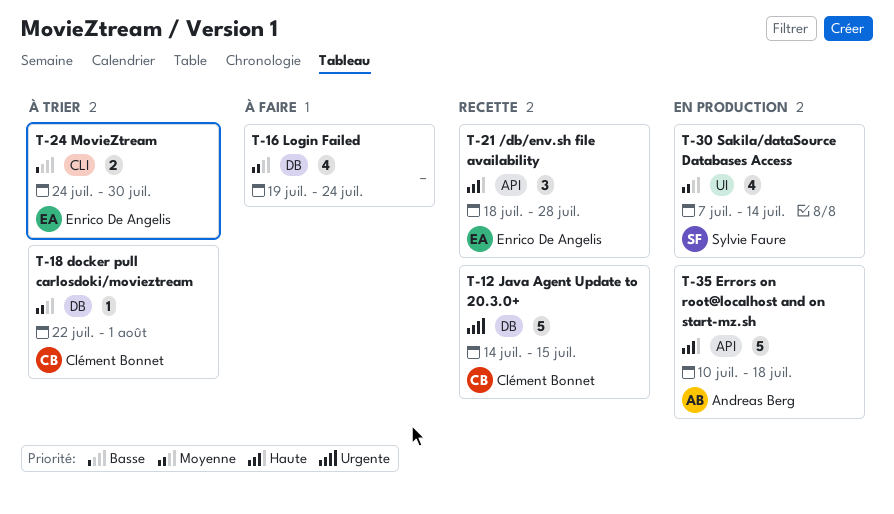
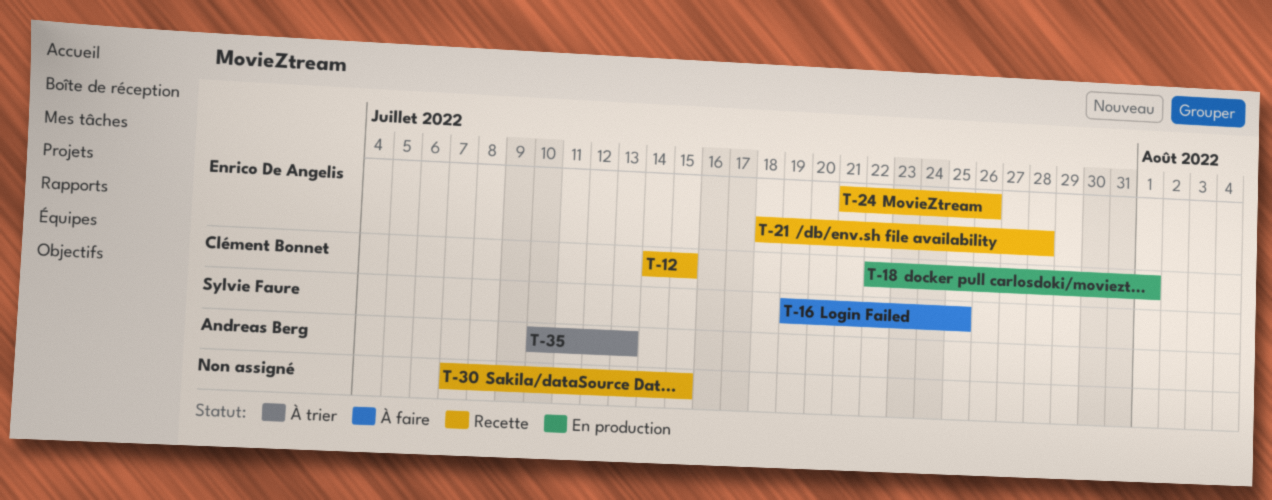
T-16, owner: none -> Sylvie Faure
T-16, due: Jul 24 -> Jul 25
T-18, status: À trier -> En production
T-24, status: À trier -> Recette
T-24, start: Jul 24 -> Jul 21
T-24, due: Jul 30 -> Jul 26
T-30, status: En production -> Recette
T-30, owner: Sylvie Faure -> none
T-30, due: Jul 14 -> Jul 15
T-35, status: En production -> À trier
T-35, due: Jul 18 -> Jul 13

